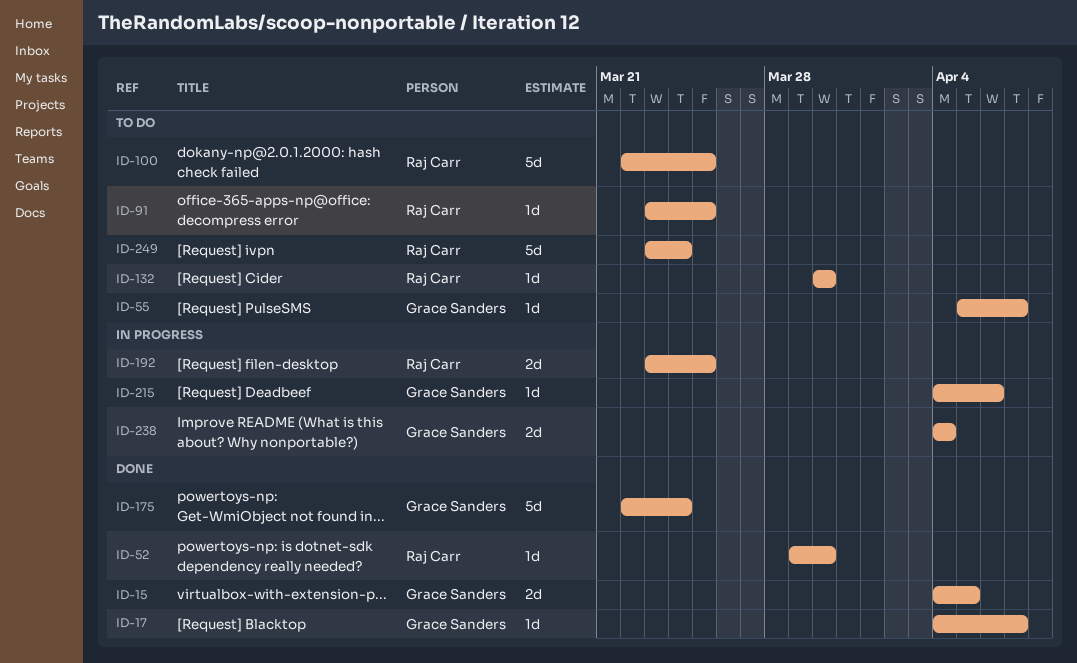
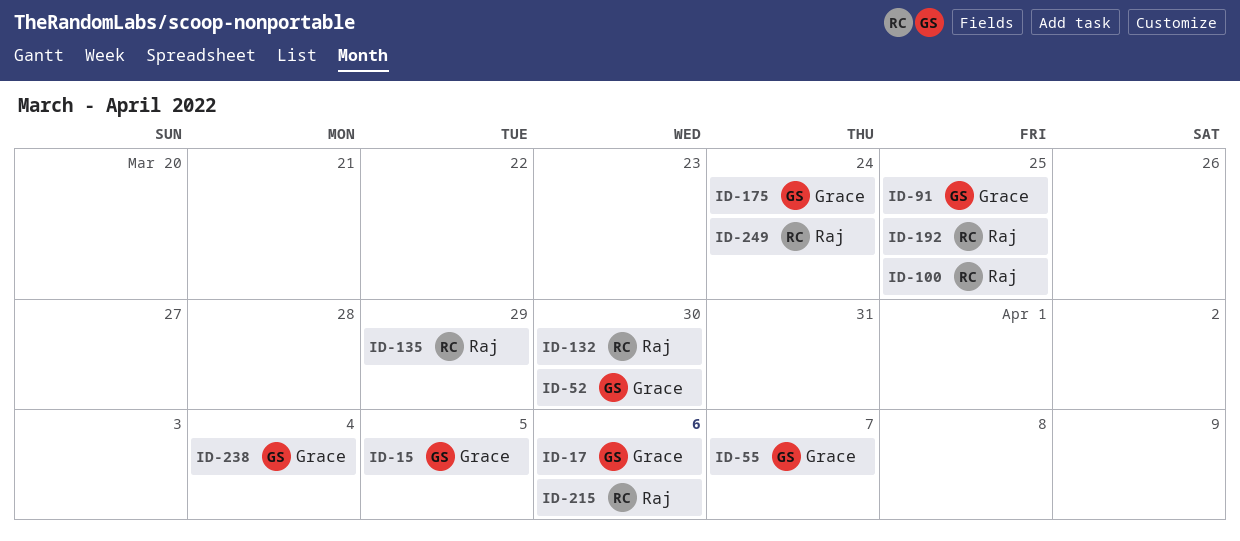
ID-17, due: Apr 7 -> Apr 6
ID-52, owner: Raj Carr -> Grace Sanders
ID-91, owner: Raj Carr -> Grace Sanders
ID-135: none -> present
ID-215, owner: Grace Sanders -> Raj Carr

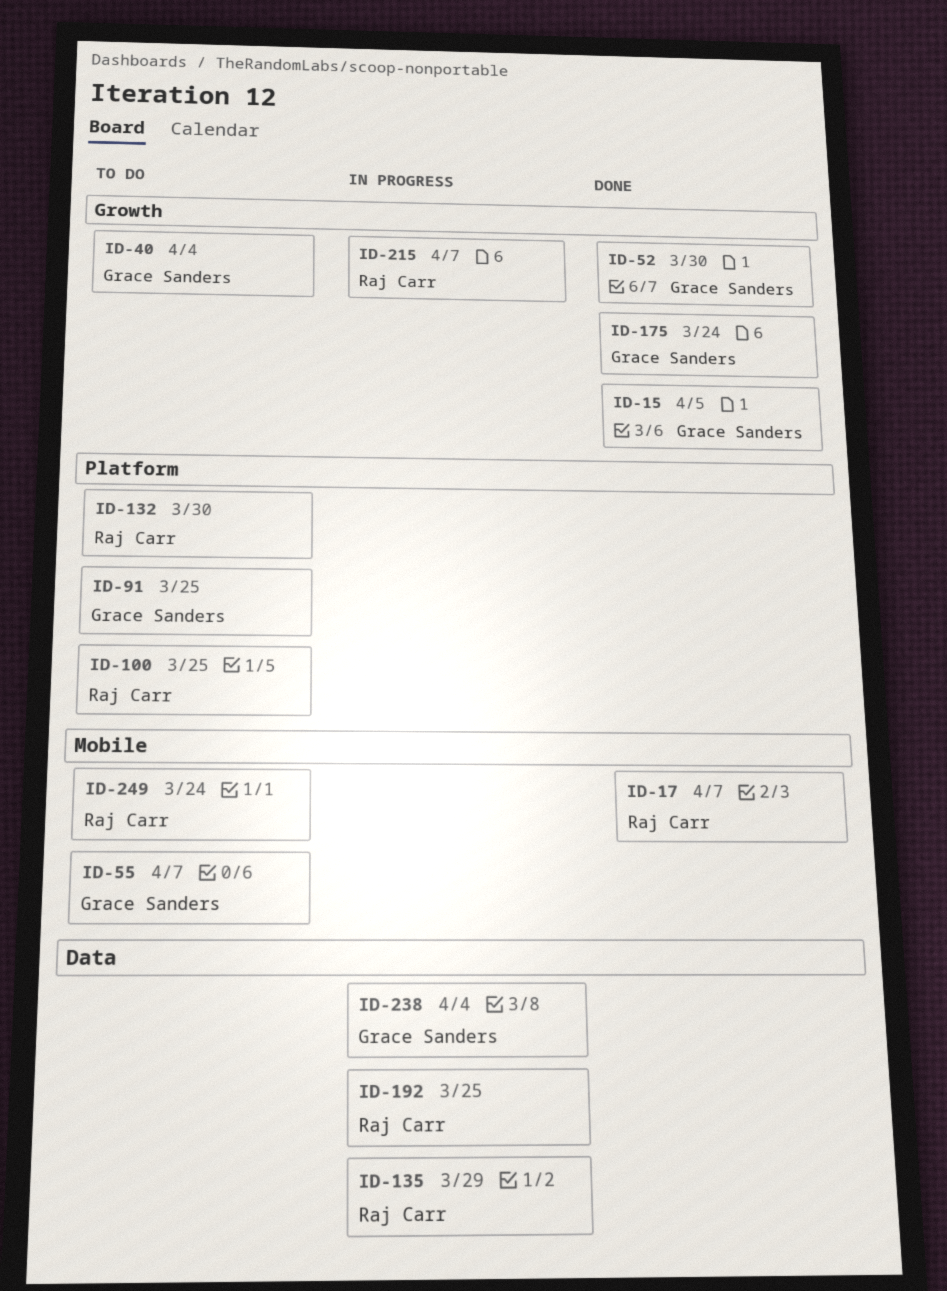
ID-17, owner: Grace Sanders -> Raj Carr
ID-17, due: Apr 6 -> Apr 7
ID-40: none -> present
ID-215, due: Apr 6 -> Apr 7

